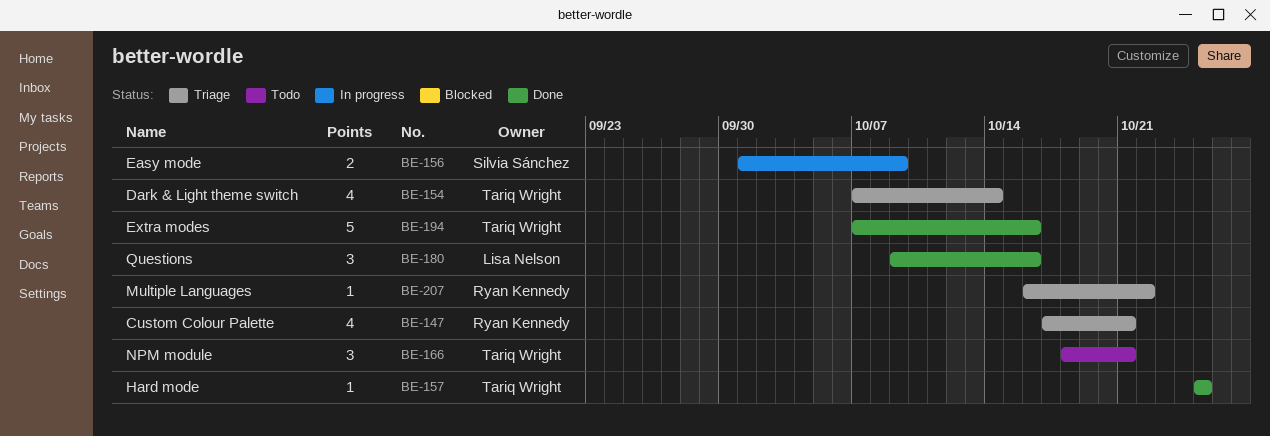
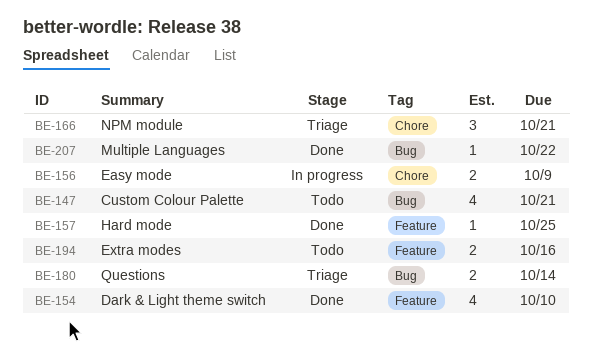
BE-147, status: Triage -> Todo
BE-154, status: Triage -> Done
BE-154, due: Oct 14 -> Oct 10
BE-166, status: Todo -> Triage
BE-180, status: Done -> Triage
BE-180, estimate: 3 -> 2
BE-180, due: Oct 16 -> Oct 14
BE-194, status: Done -> Todo
BE-194, estimate: 5 -> 2
BE-207, status: Triage -> Done

